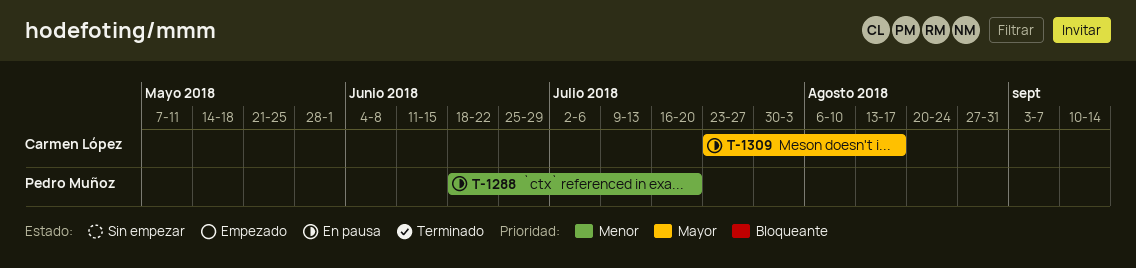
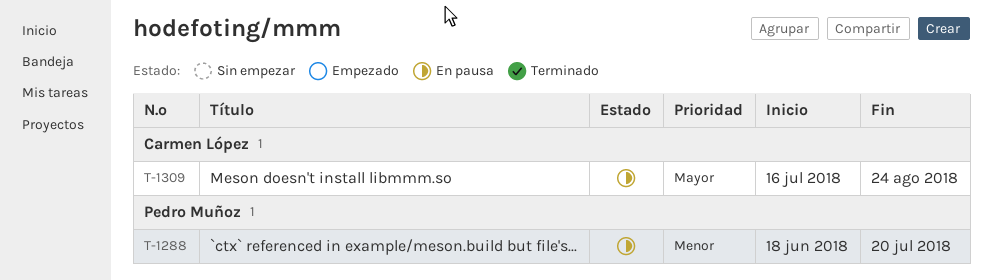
T-1309, start: Jul 23 -> Jul 16
T-1309, due: Aug 17 -> Aug 24

